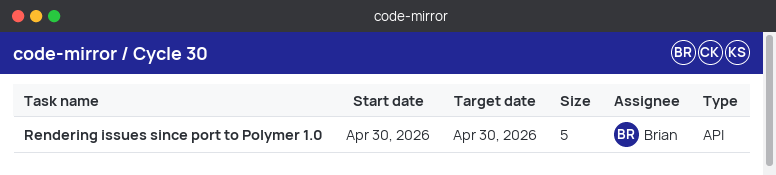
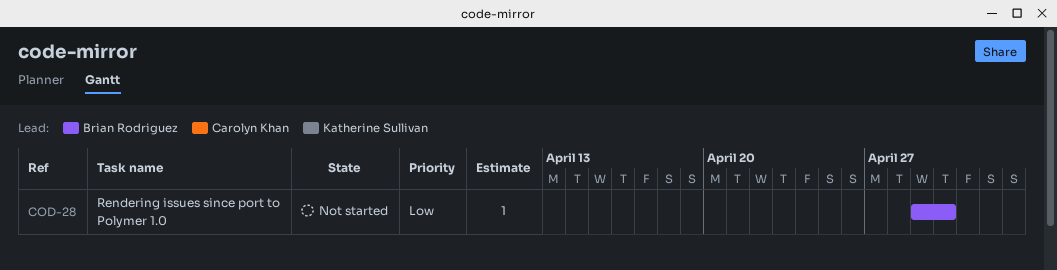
Rendering issues since port to Polymer 1.0, estimate: 5 -> 1
Rendering issues since port to Polymer 1.0, start: Apr 30 -> Apr 29

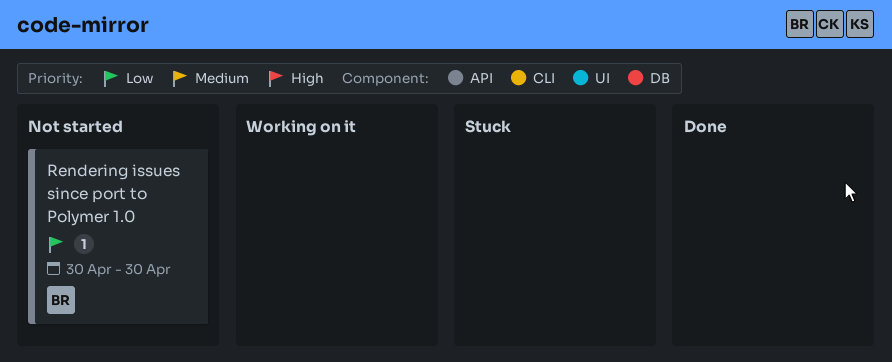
Rendering issues since port to Polymer 1.0, start: Apr 29 -> Apr 30

